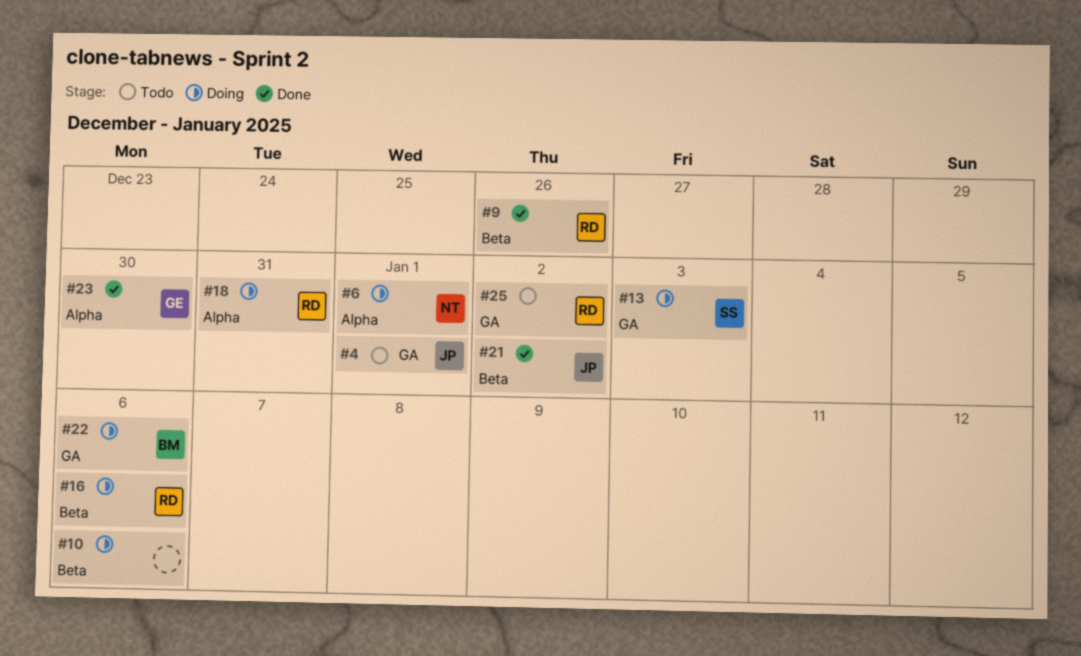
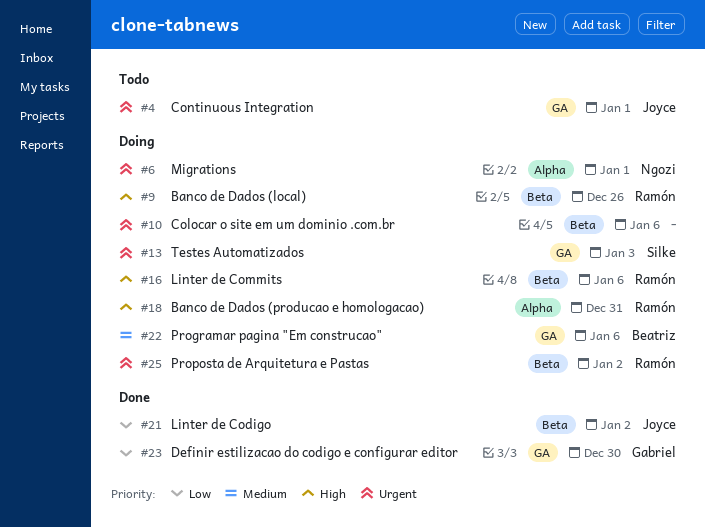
#9, status: Done -> Doing
#23, label: Alpha -> GA
#25, status: Todo -> Doing
#25, label: GA -> Beta

